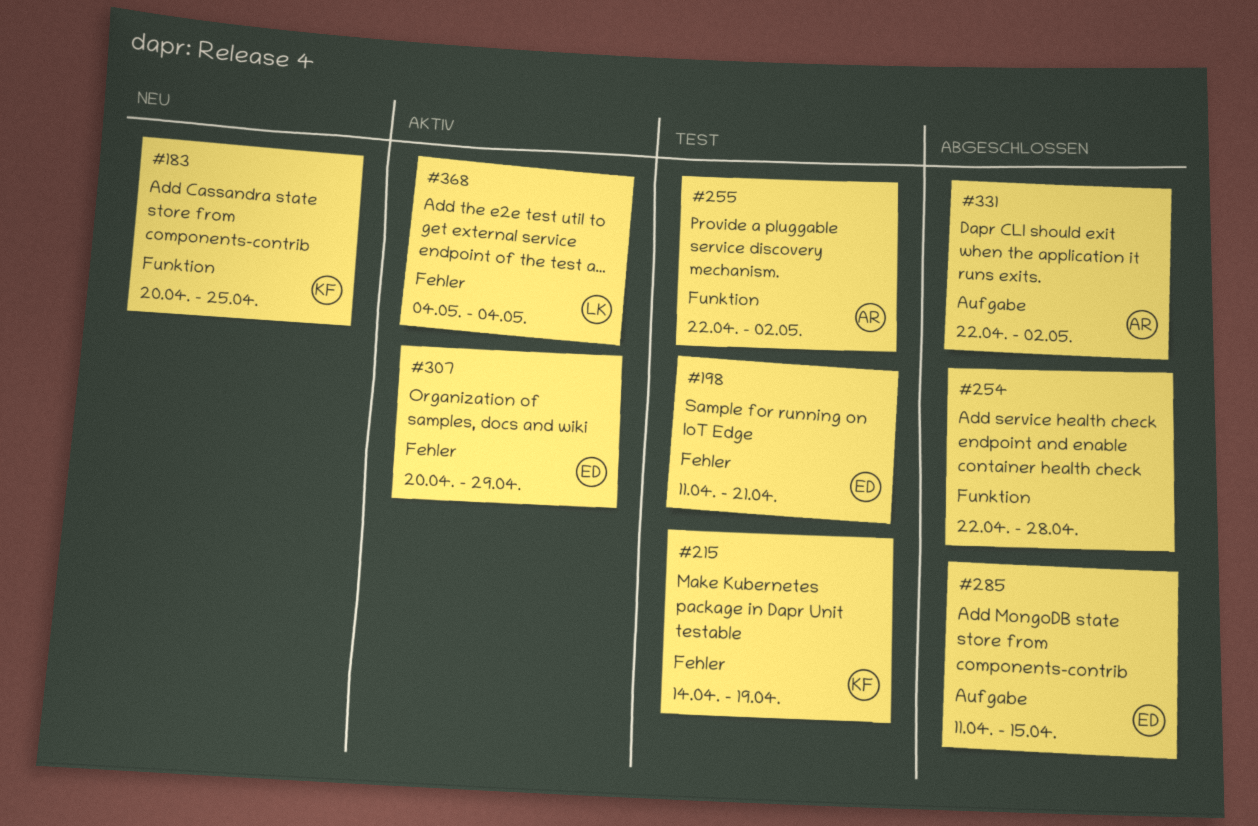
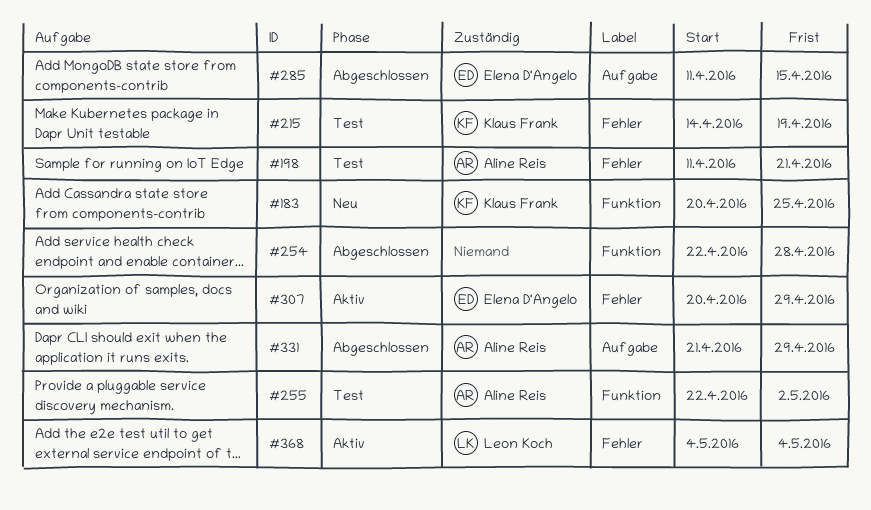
#198, owner: Elena D'Angelo -> Aline Reis
#331, start: Apr 22 -> Apr 21
#331, due: May 2 -> Apr 29

